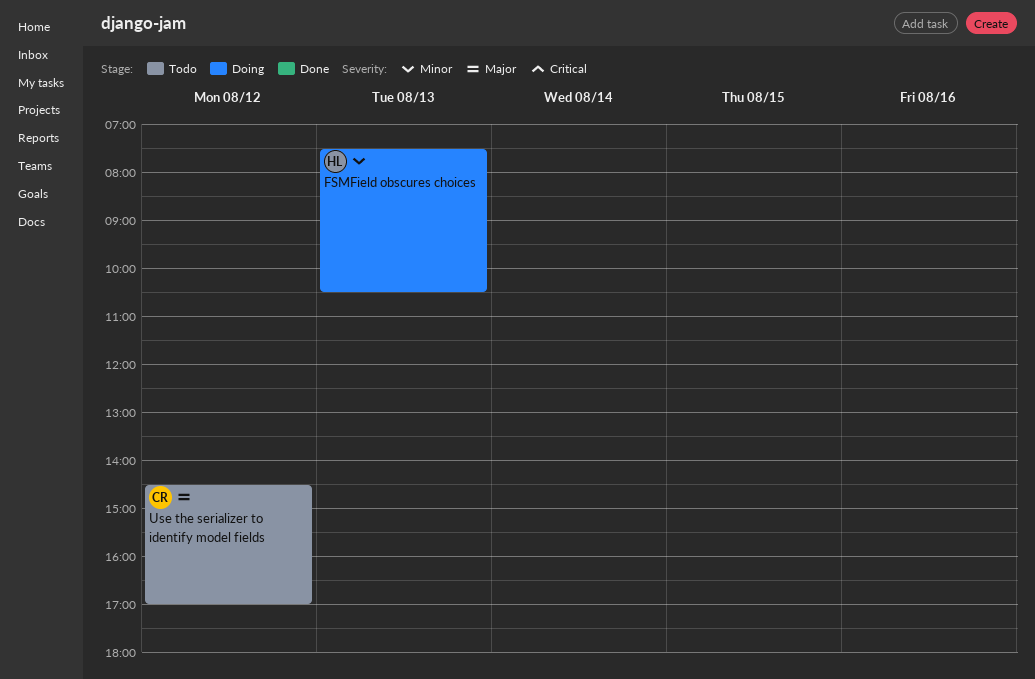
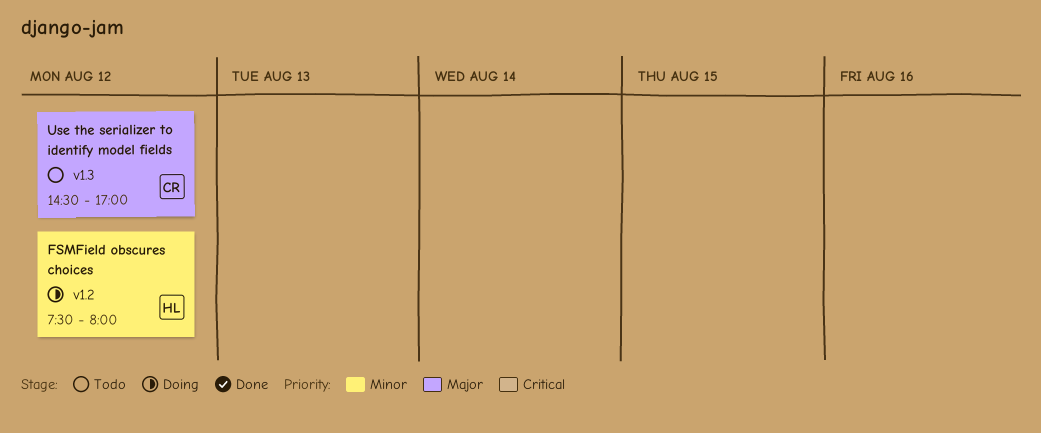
FSMField obscures choices, day: Aug 13 -> Aug 12
FSMField obscures choices, ends: 10:30 -> 08:00

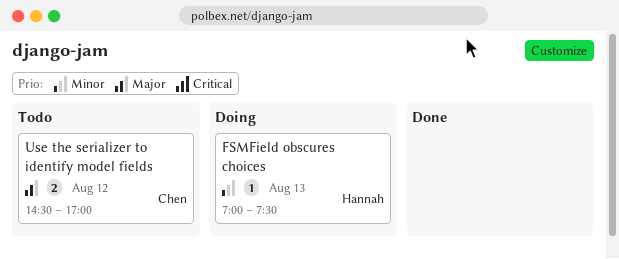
FSMField obscures choices, day: Aug 12 -> Aug 13
FSMField obscures choices, begins: 07:30 -> 07:00
FSMField obscures choices, ends: 08:00 -> 07:30

